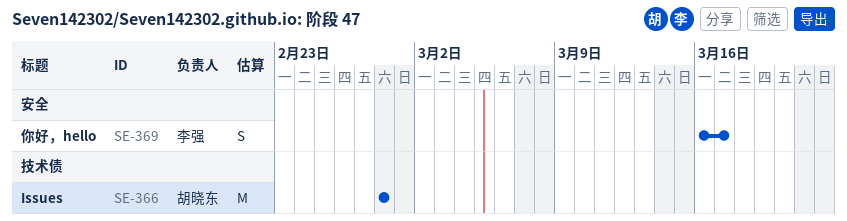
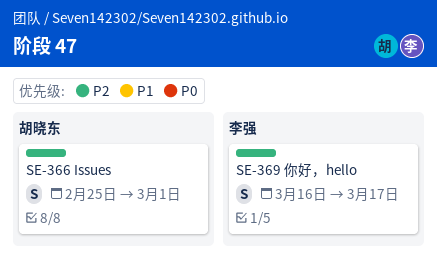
SE-366, estimate: M -> S
SE-366, start: Feb 28 -> Feb 25
SE-366, due: Feb 28 -> Mar 1

